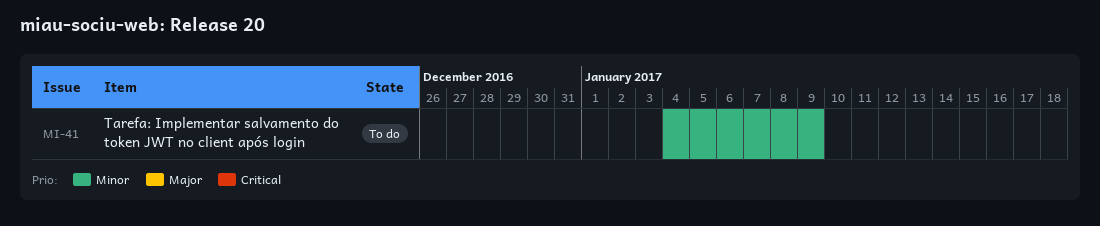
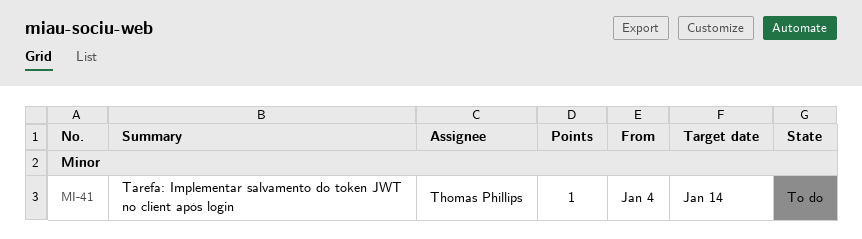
MI-41, due: Jan 9 -> Jan 14

